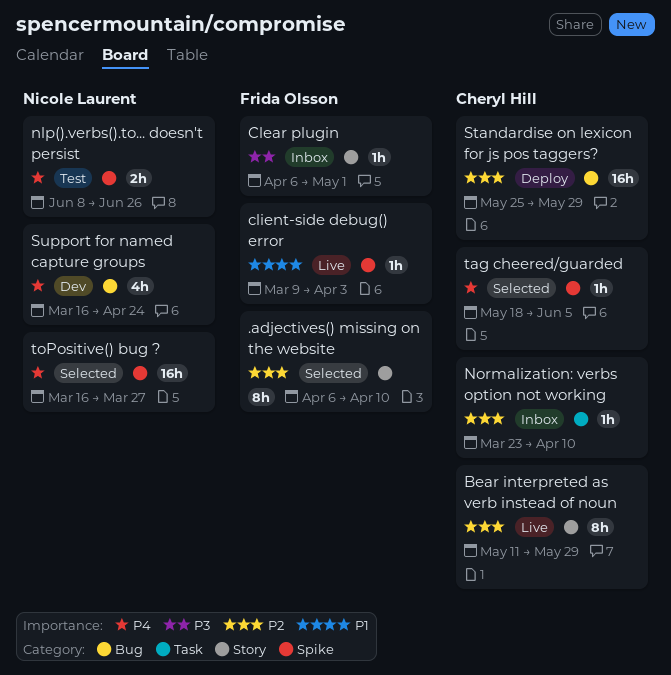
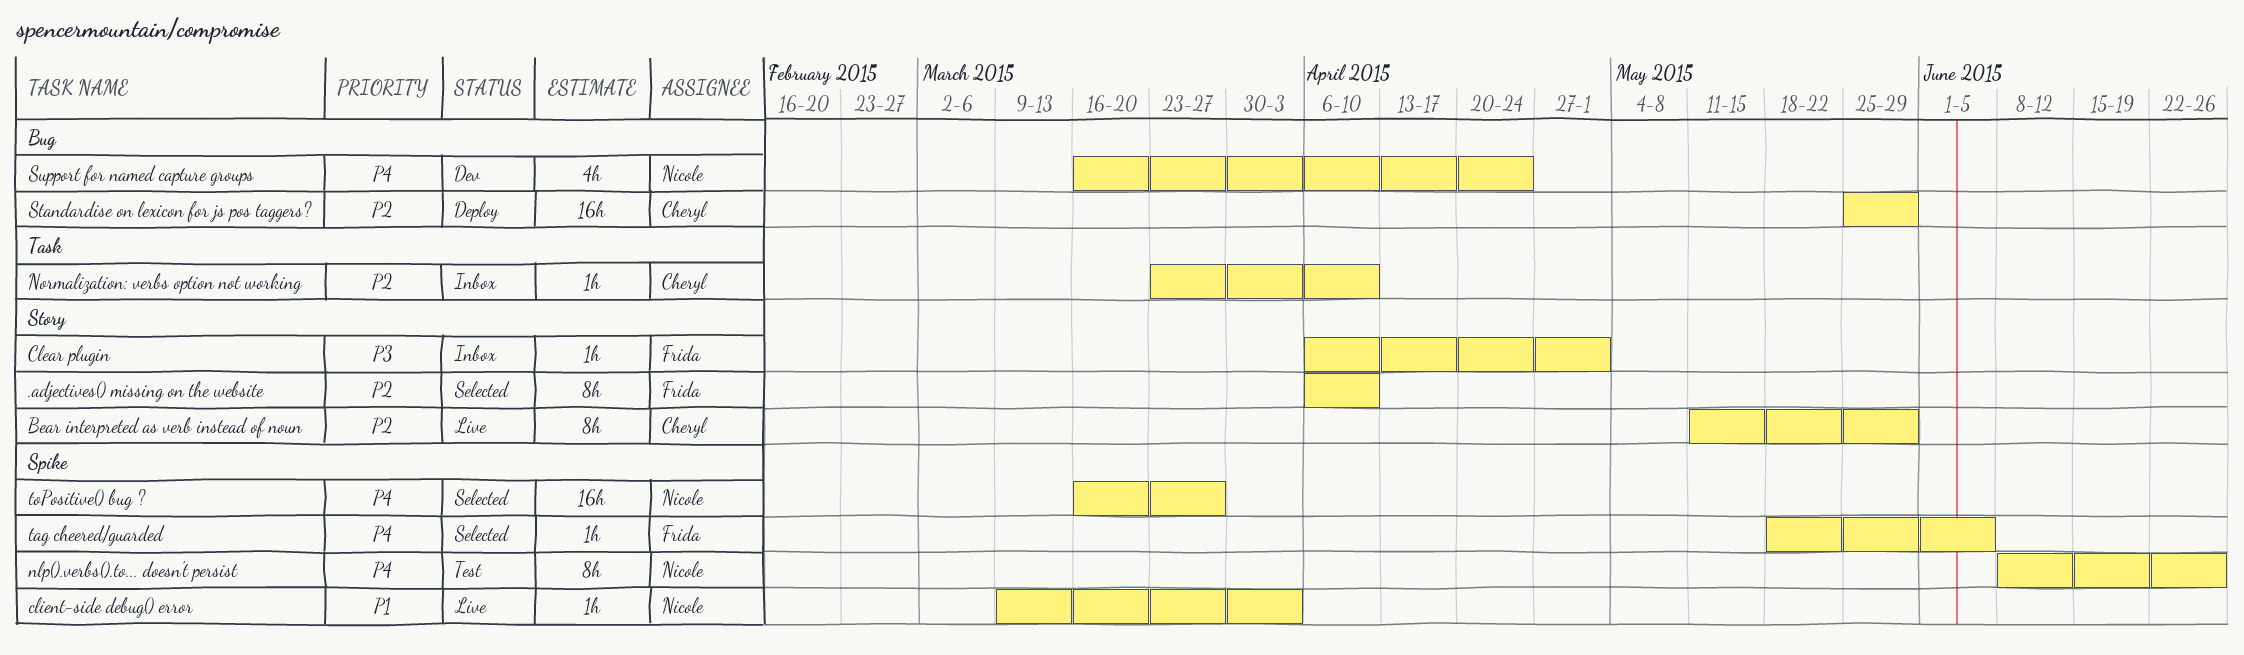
client-side debug() error, owner: Frida Olsson -> Nicole Laurent
nlp().verbs().to... doesn't persist, estimate: 2h -> 8h
tag cheered/guarded, owner: Cheryl Hill -> Frida Olsson

